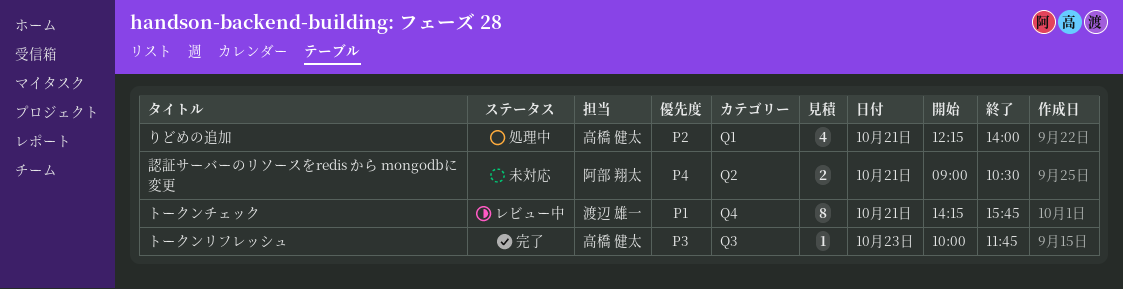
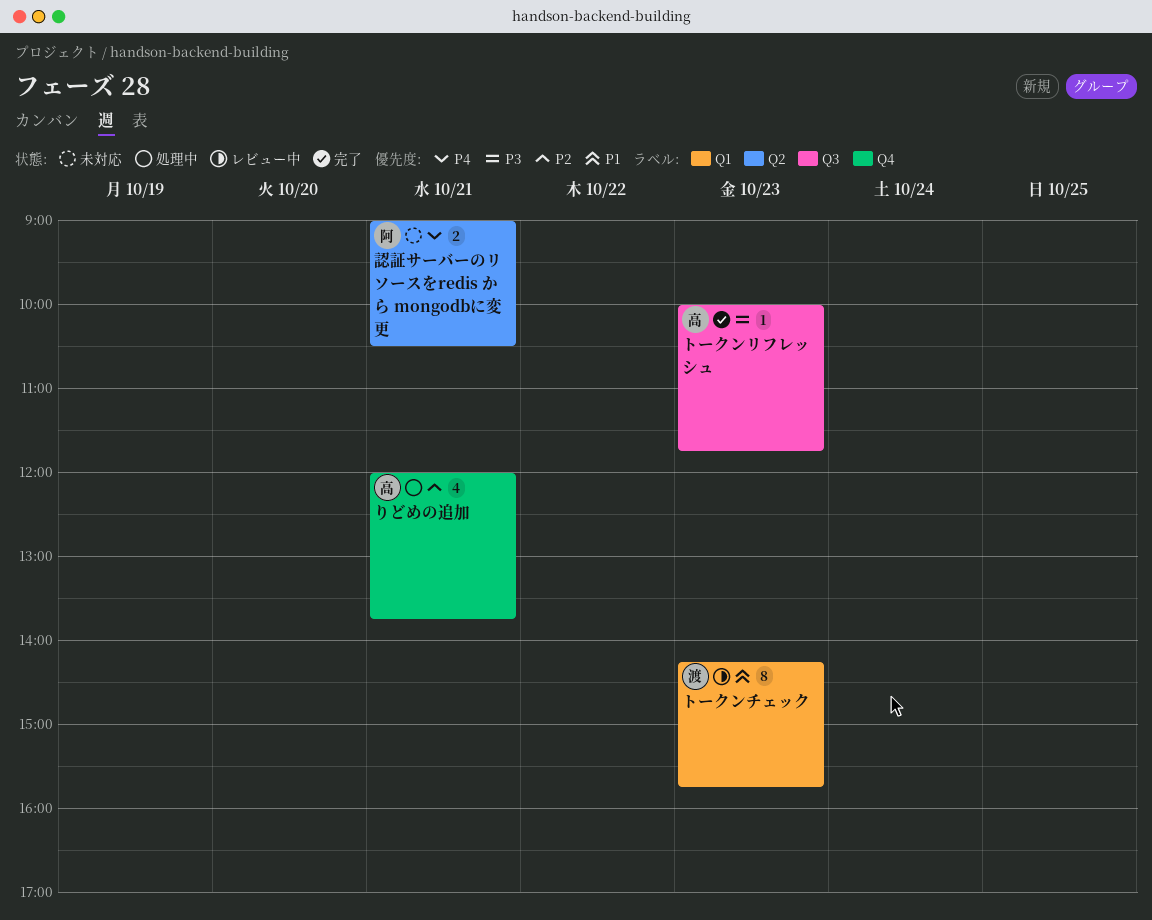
りどめの追加, label: Q1 -> Q4
りどめの追加, begins: 12:15 -> 12:00
りどめの追加, ends: 14:00 -> 13:45
トークンチェック, label: Q4 -> Q1
トークンチェック, day: Oct 21 -> Oct 23

